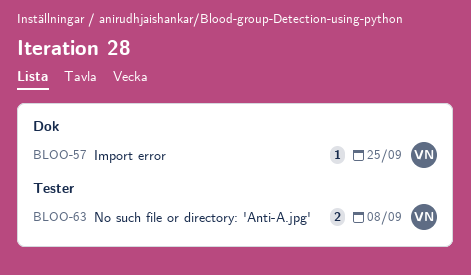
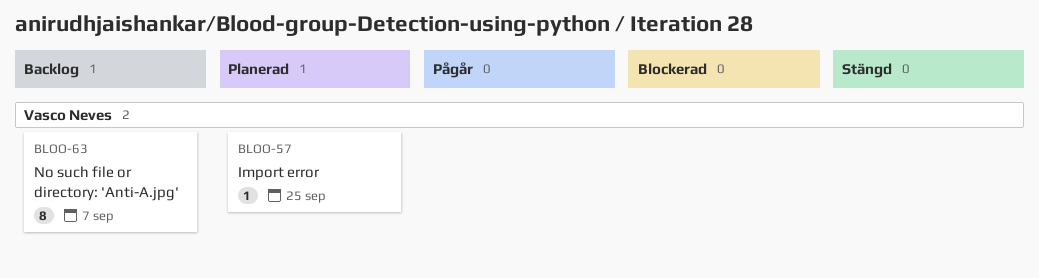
BLOO-63, estimate: 2 -> 8
BLOO-63, due: Sep 8 -> Sep 7

